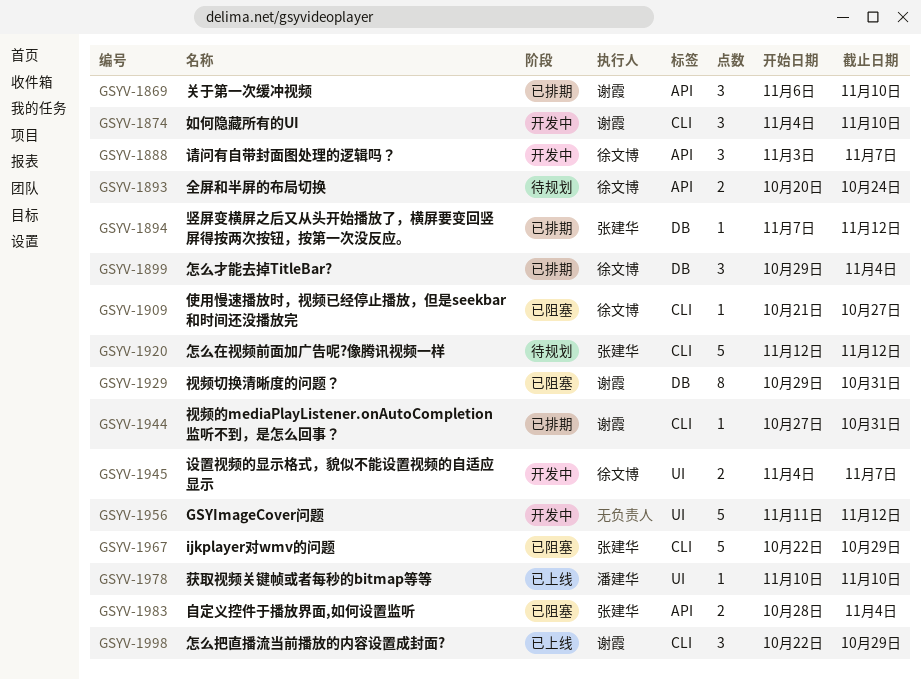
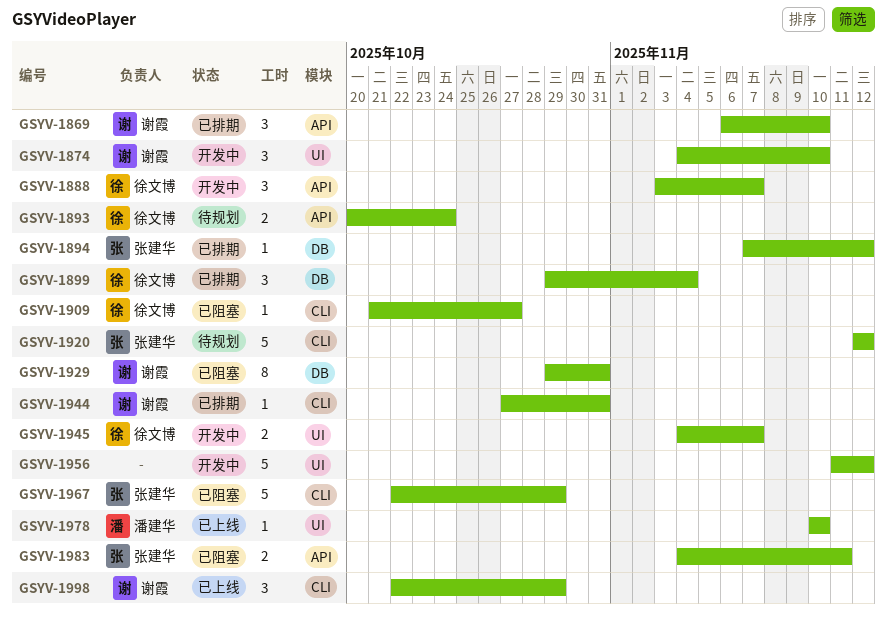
GSYV-1874, label: CLI -> UI
GSYV-1983, start: Oct 28 -> Nov 4
GSYV-1983, due: Nov 4 -> Nov 11

